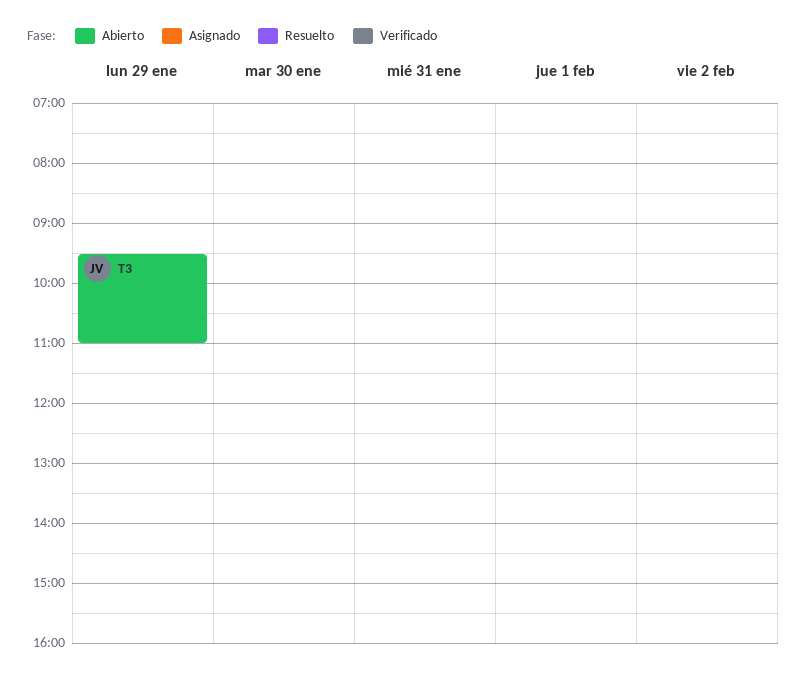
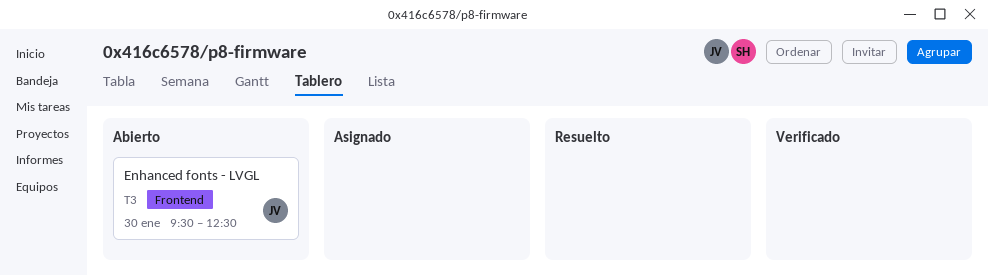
T3, day: Jan 29 -> Jan 30
T3, ends: 11:00 -> 12:30

